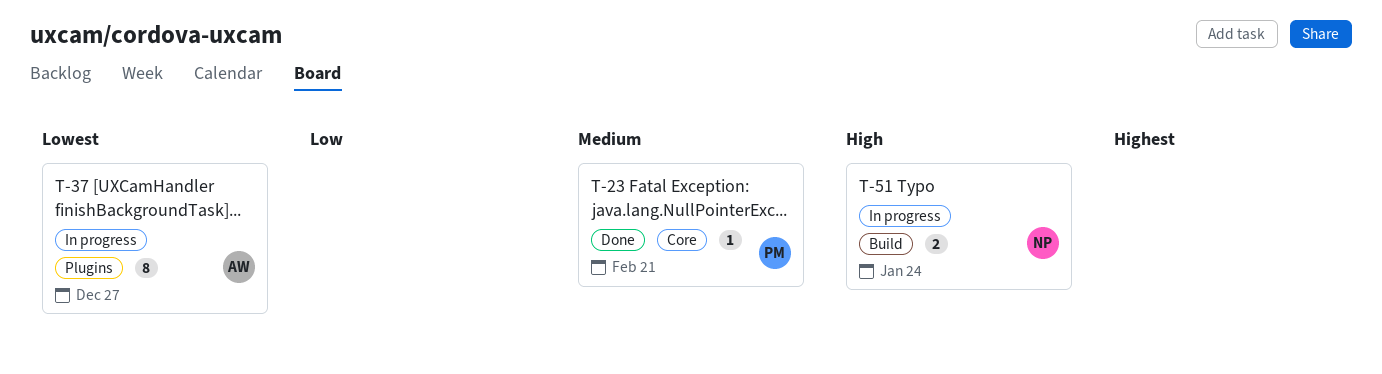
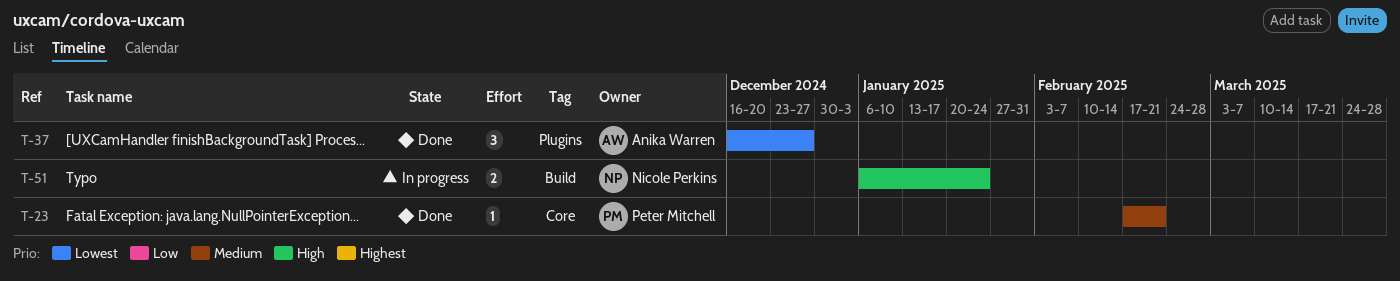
T-37, status: In progress -> Done
T-37, estimate: 8 -> 3

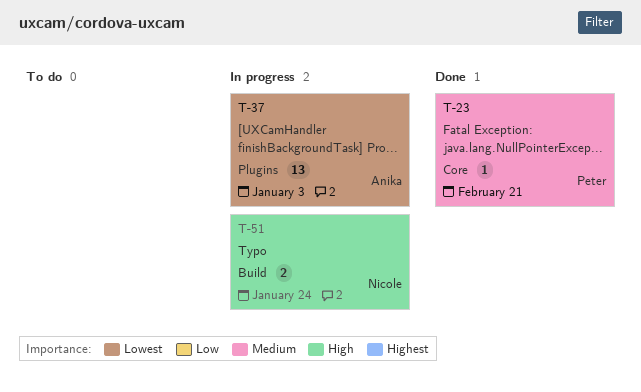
T-37, status: Done -> In progress
T-37, estimate: 3 -> 13
T-37, due: Dec 27 -> Jan 3

